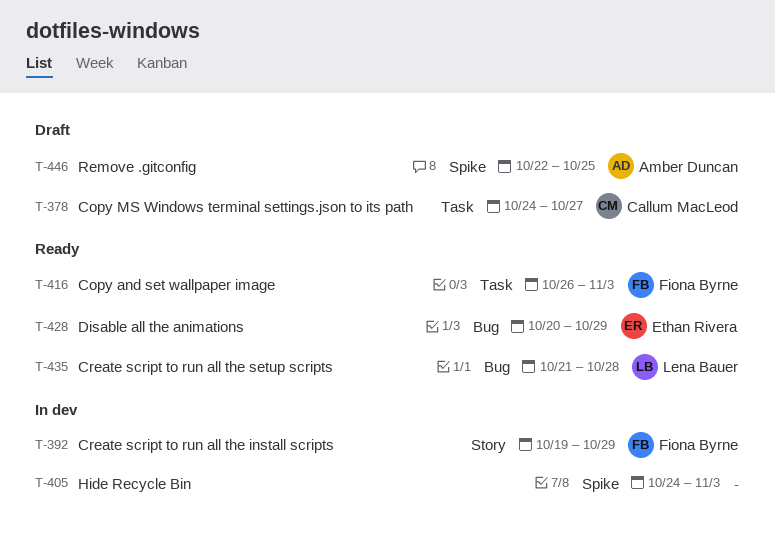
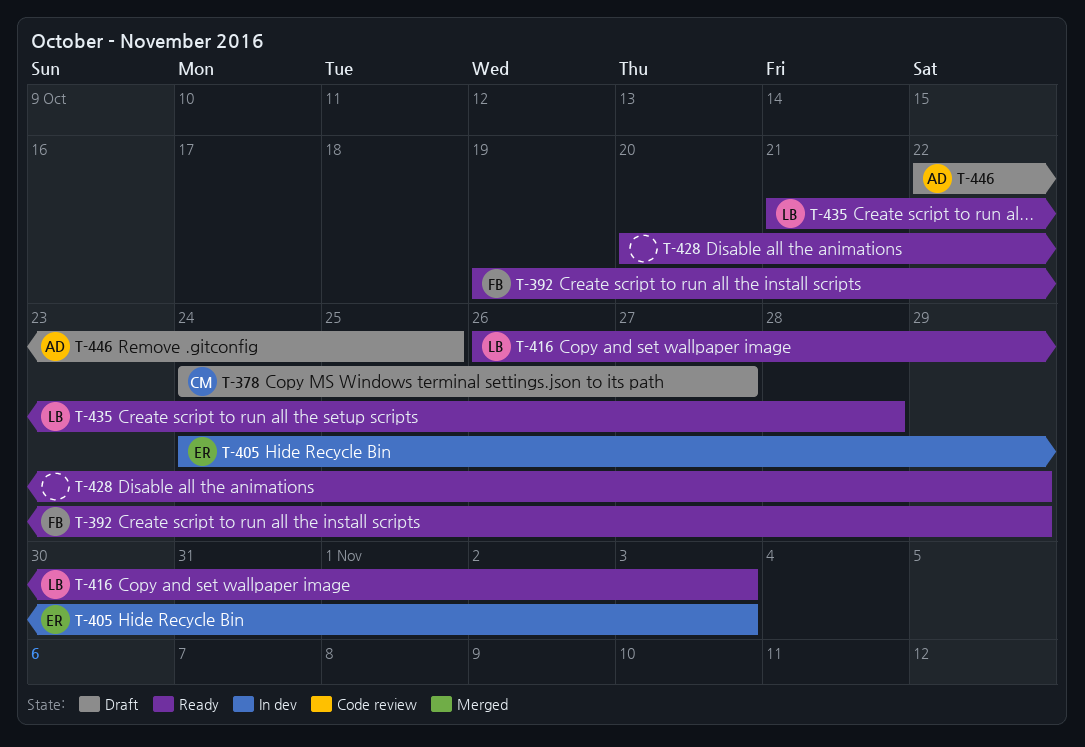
T-392, status: In dev -> Ready
T-405, owner: none -> Ethan Rivera
T-416, owner: Fiona Byrne -> Lena Bauer
T-428, owner: Ethan Rivera -> none

